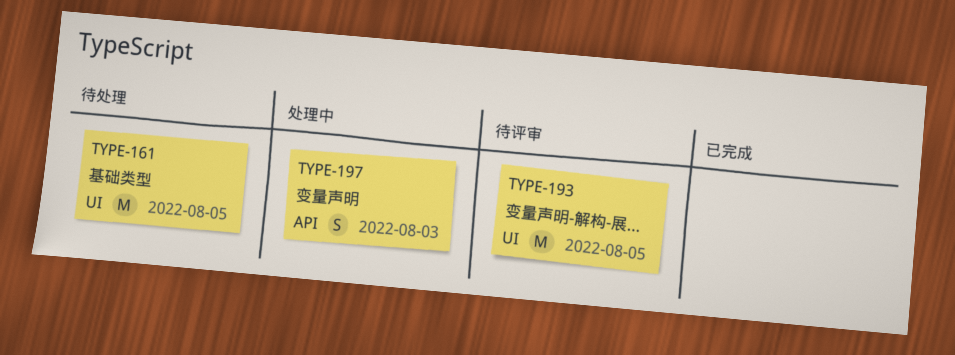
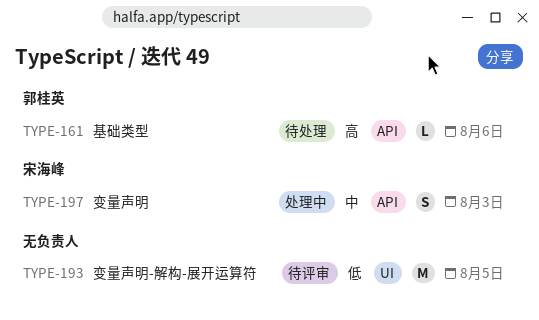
TYPE-161, label: UI -> API
TYPE-161, estimate: M -> L
TYPE-161, due: Aug 5 -> Aug 6

